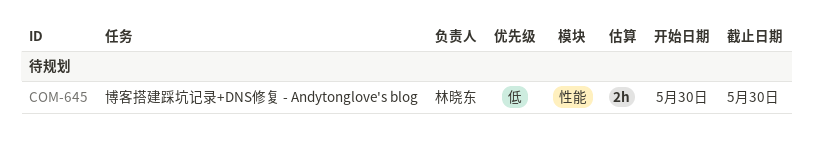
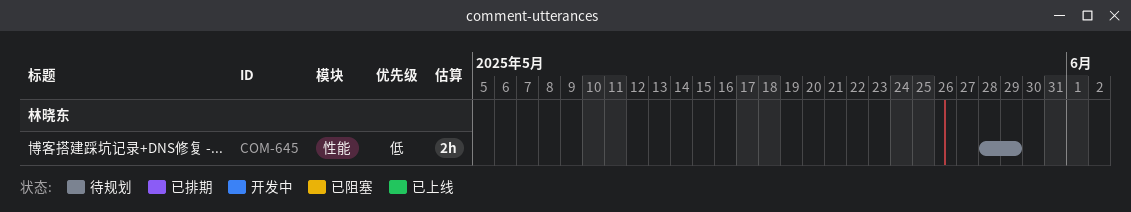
COM-645, start: May 30 -> May 28
COM-645, due: May 30 -> May 29

